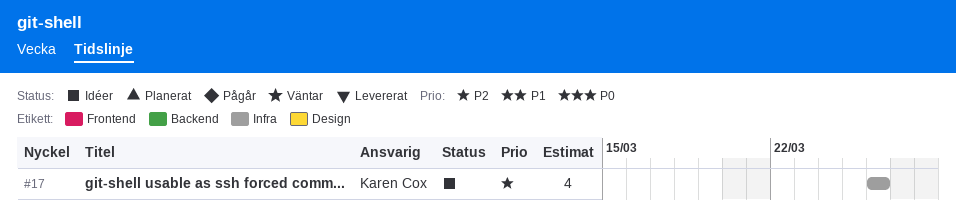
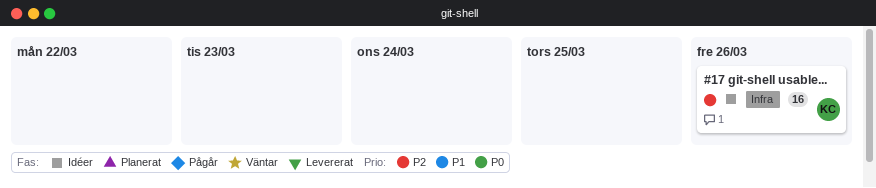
#17, estimate: 4 -> 16

